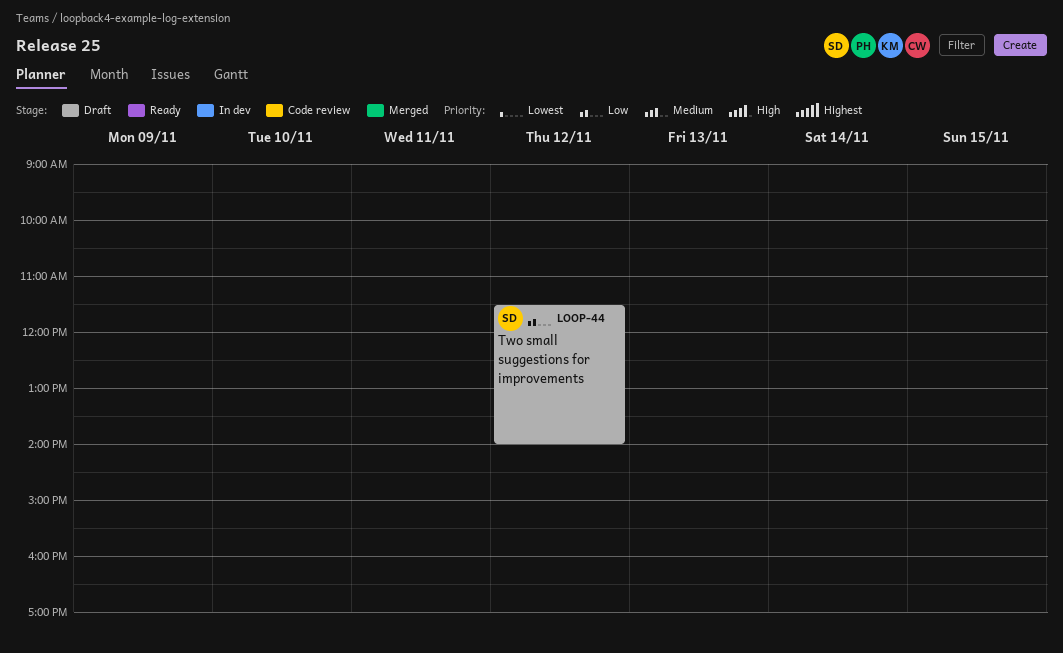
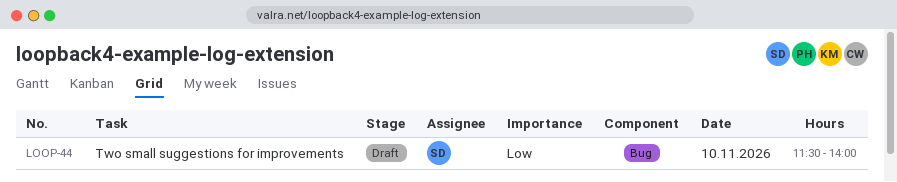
LOOP-44, day: Nov 12 -> Nov 10

